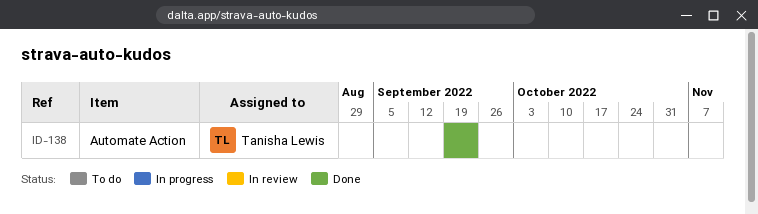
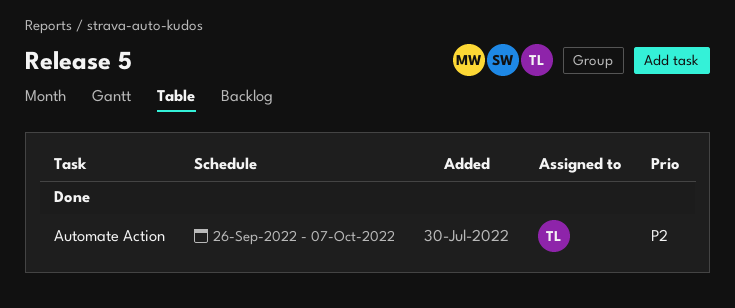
Automate Action, start: Sep 19 -> Sep 26
Automate Action, due: Sep 23 -> Oct 7

